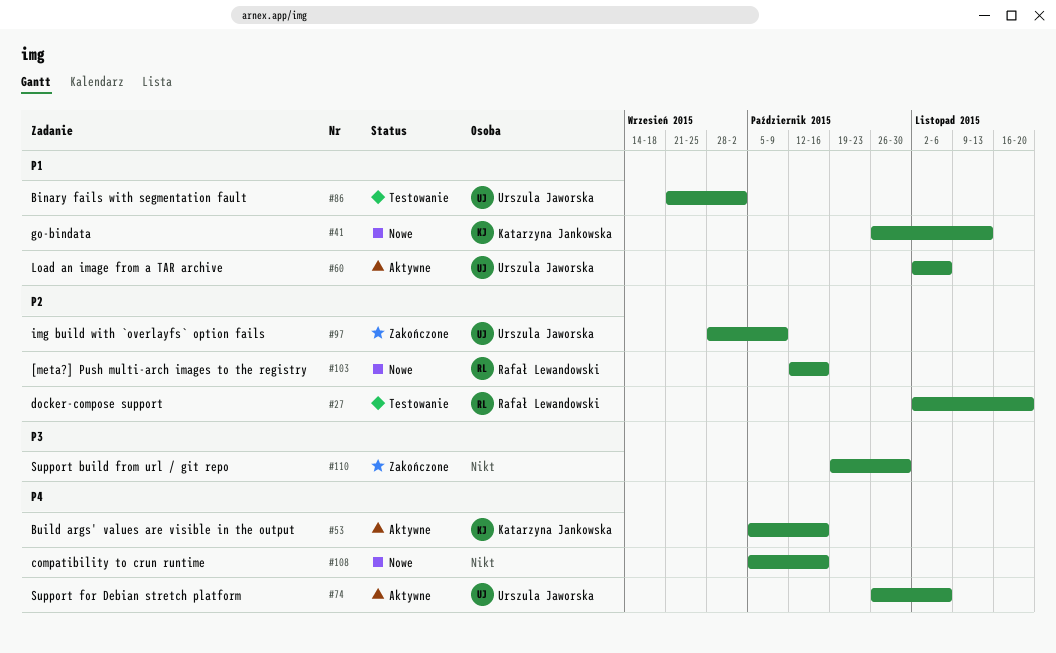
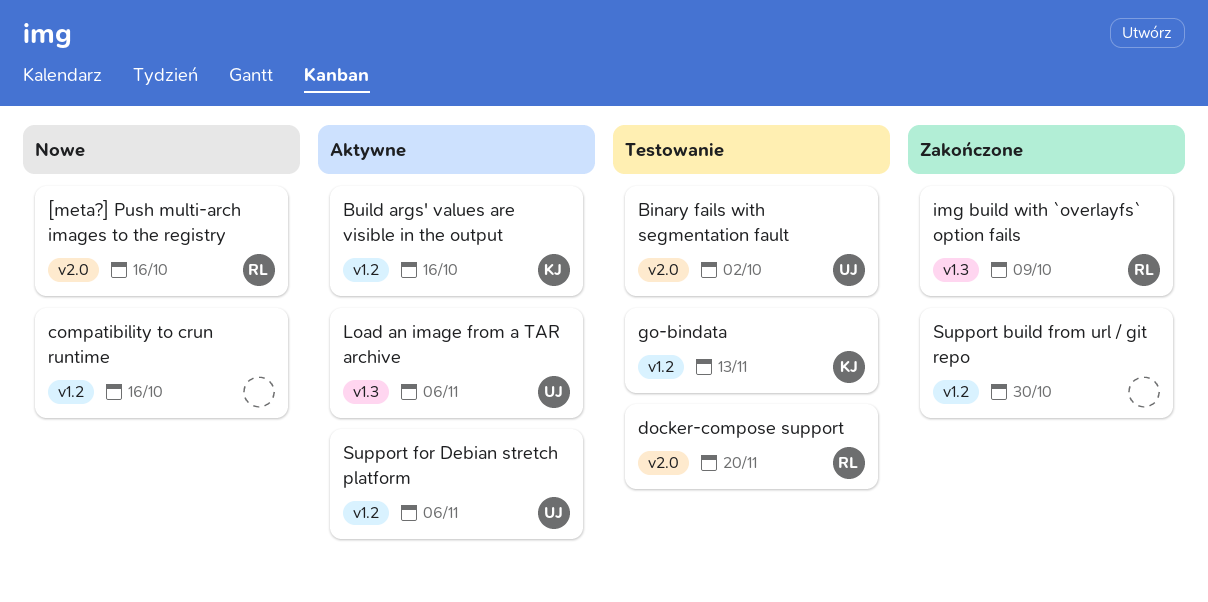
go-bindata, status: Nowe -> Testowanie
img build with `overlayfs` option fails, owner: Urszula Jaworska -> Rafał Lewandowski

